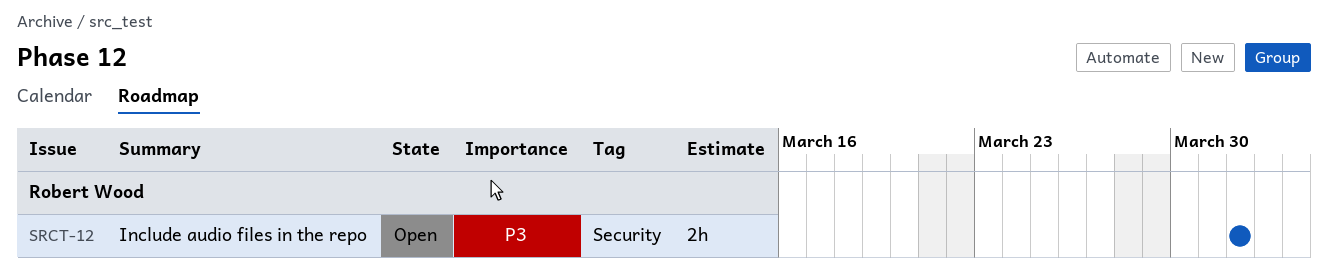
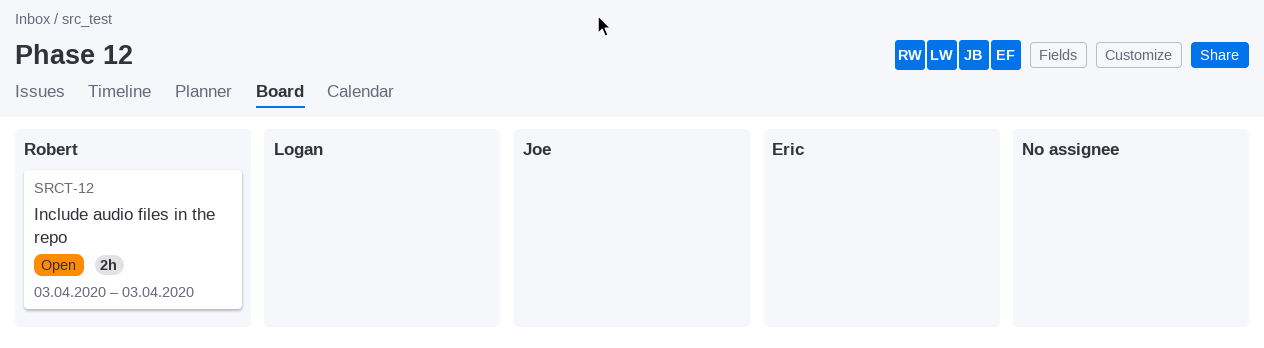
SRCT-12, start: Apr 1 -> Apr 3
SRCT-12, due: Apr 1 -> Apr 3

